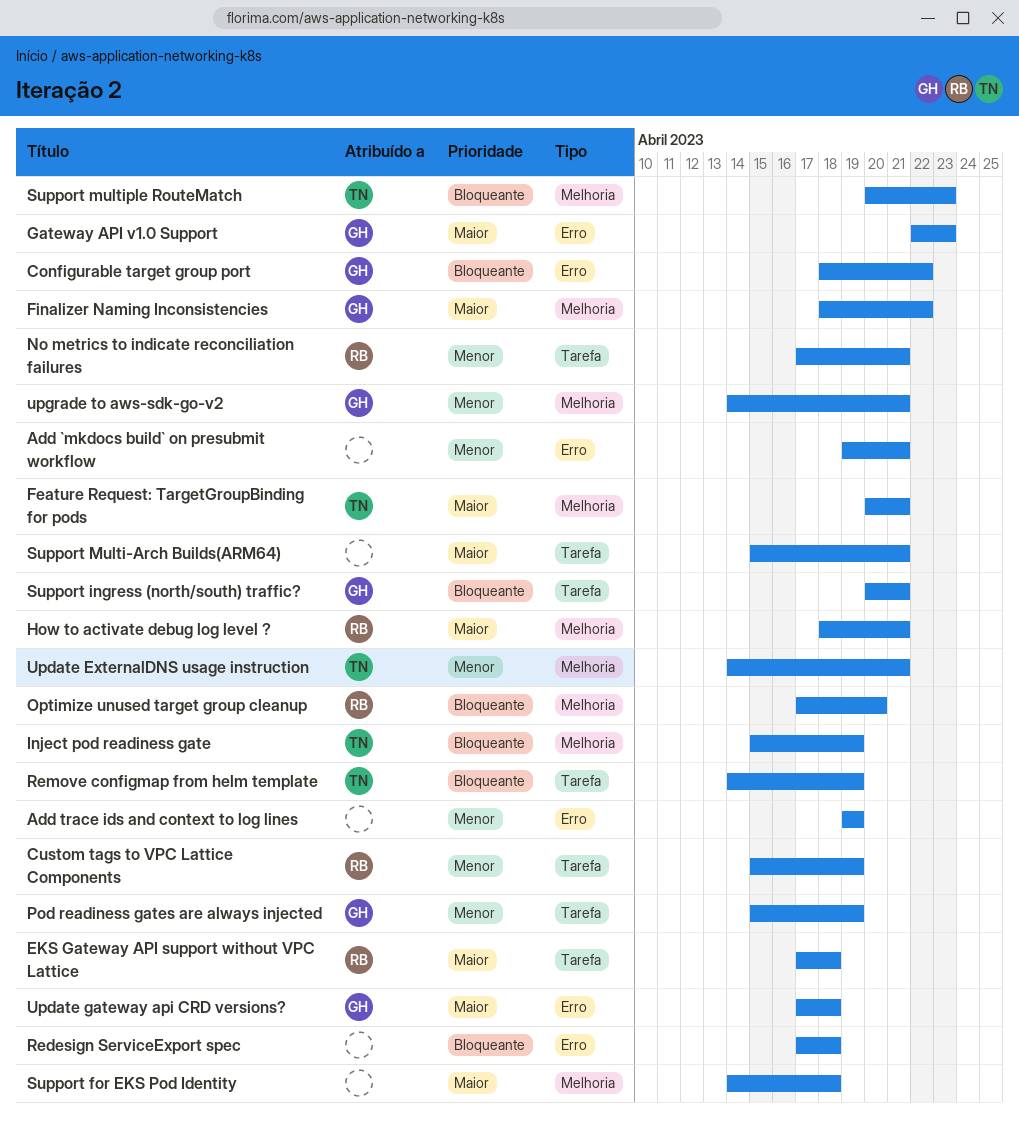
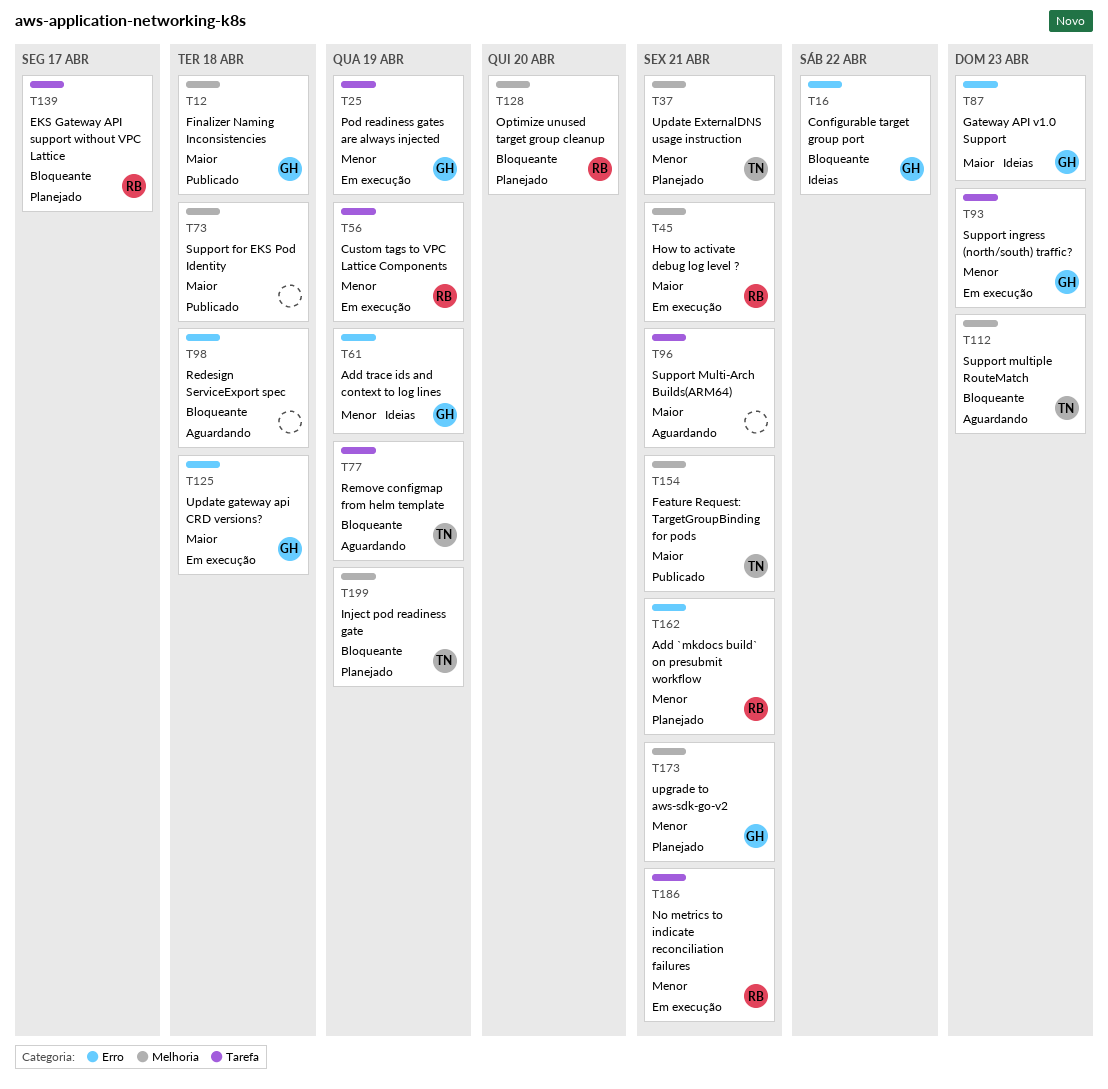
Add `mkdocs build` on presubmit workflow, owner: none -> RB
Add trace ids and context to log lines, owner: none -> GH
EKS Gateway API support without VPC Lattice, priority: Maior -> Bloqueante
EKS Gateway API support without VPC Lattice, due: Apr 18 -> Apr 17
Finalizer Naming Inconsistencies, due: Apr 22 -> Apr 18
Support ingress (north/south) traffic?, priority: Bloqueante -> Menor
Support ingress (north/south) traffic?, due: Apr 21 -> Apr 23

